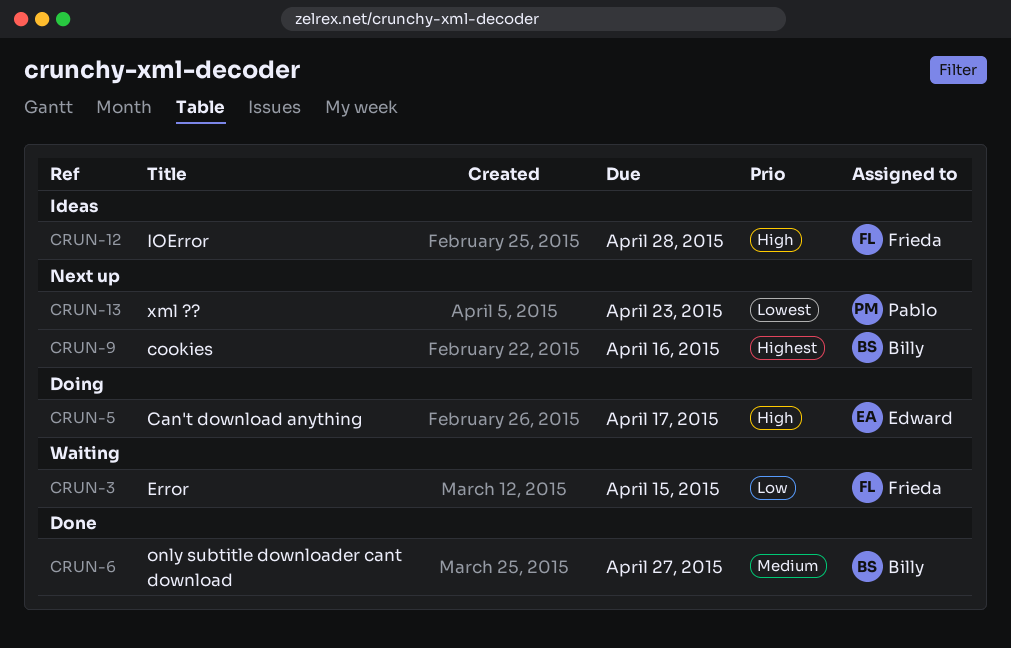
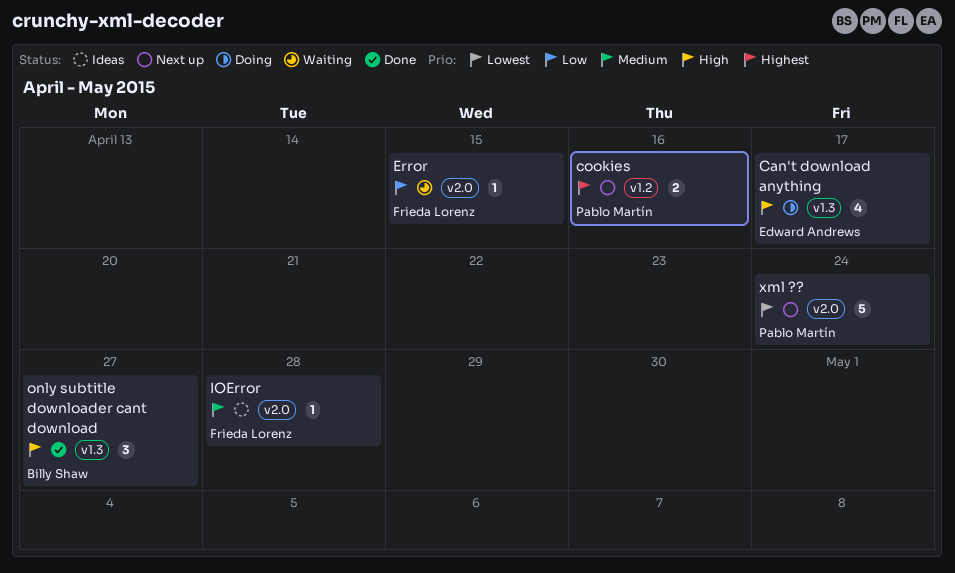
cookies, owner: Billy Shaw -> Pablo Martín
IOError, priority: High -> Medium
only subtitle downloader cant download, priority: Medium -> High
xml ??, due: Apr 23 -> Apr 24

